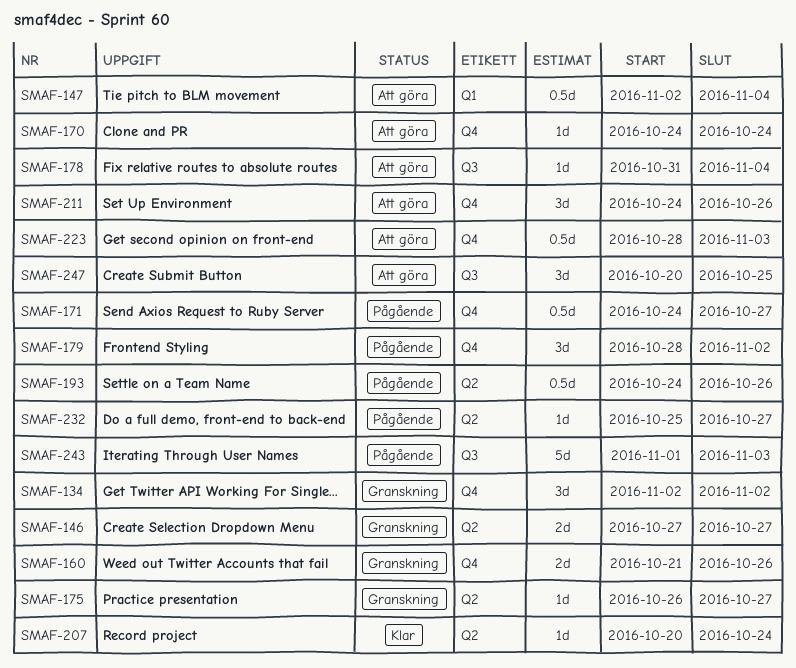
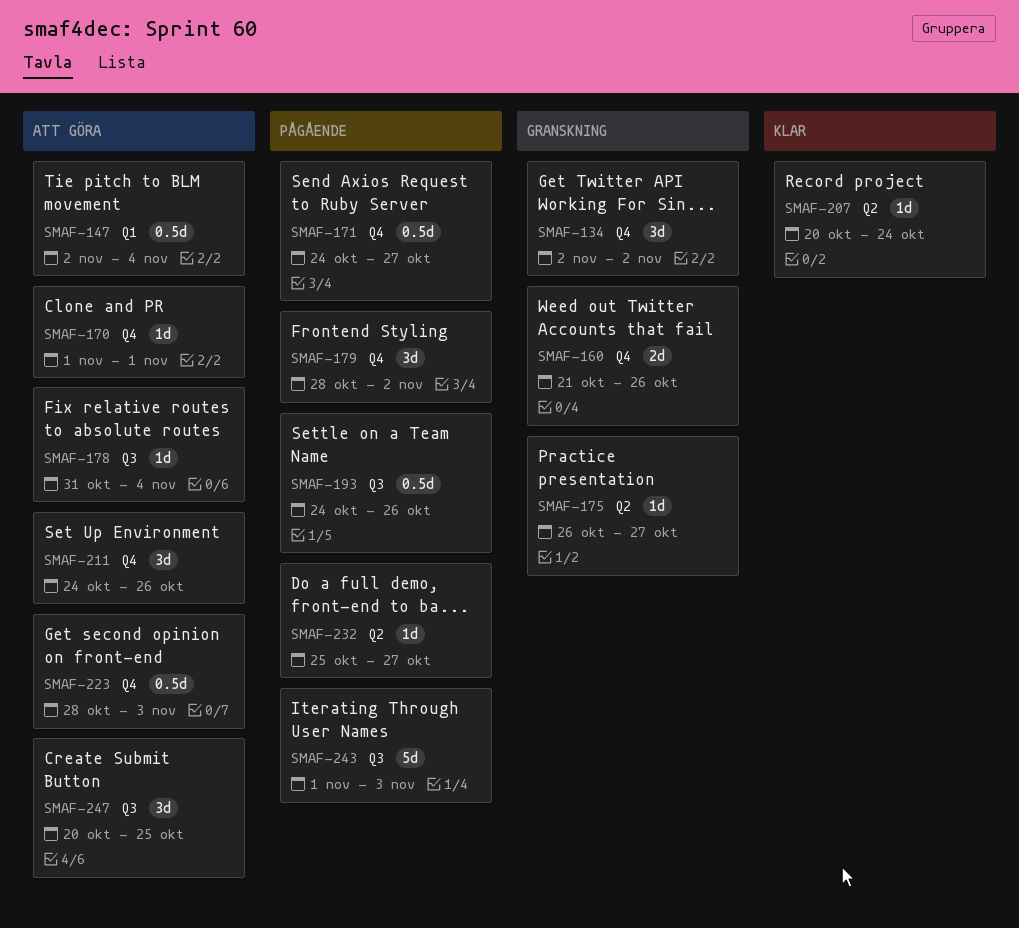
SMAF-146: present -> none
SMAF-170, start: Oct 24 -> Nov 1
SMAF-170, due: Oct 24 -> Nov 1
SMAF-193, label: Q2 -> Q3

